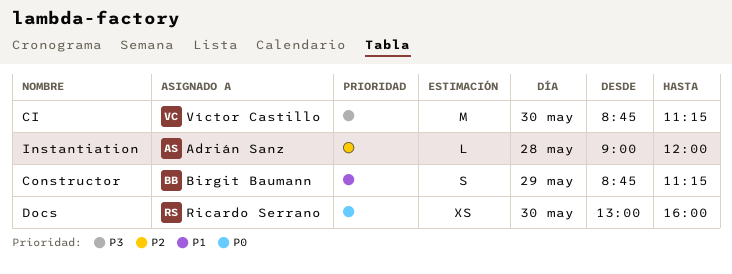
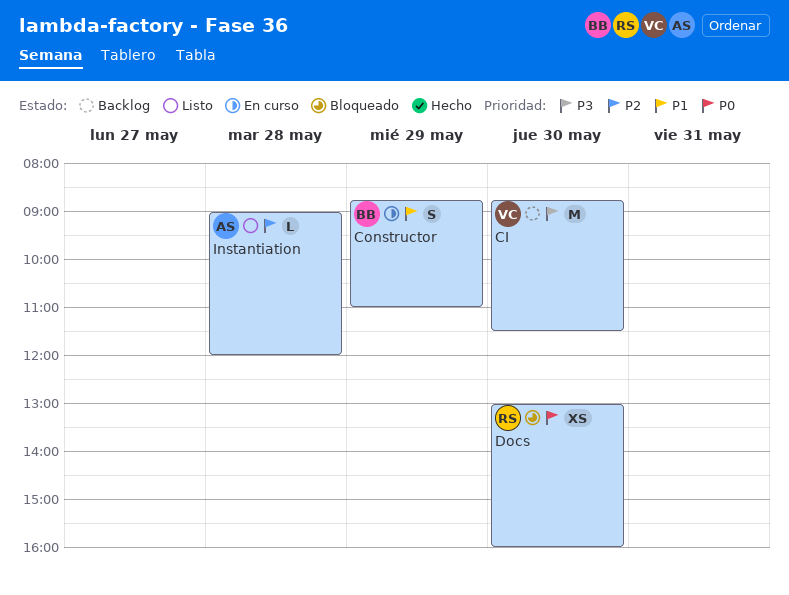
CI, ends: 11:15 -> 11:30
Constructor, ends: 11:15 -> 11:00

